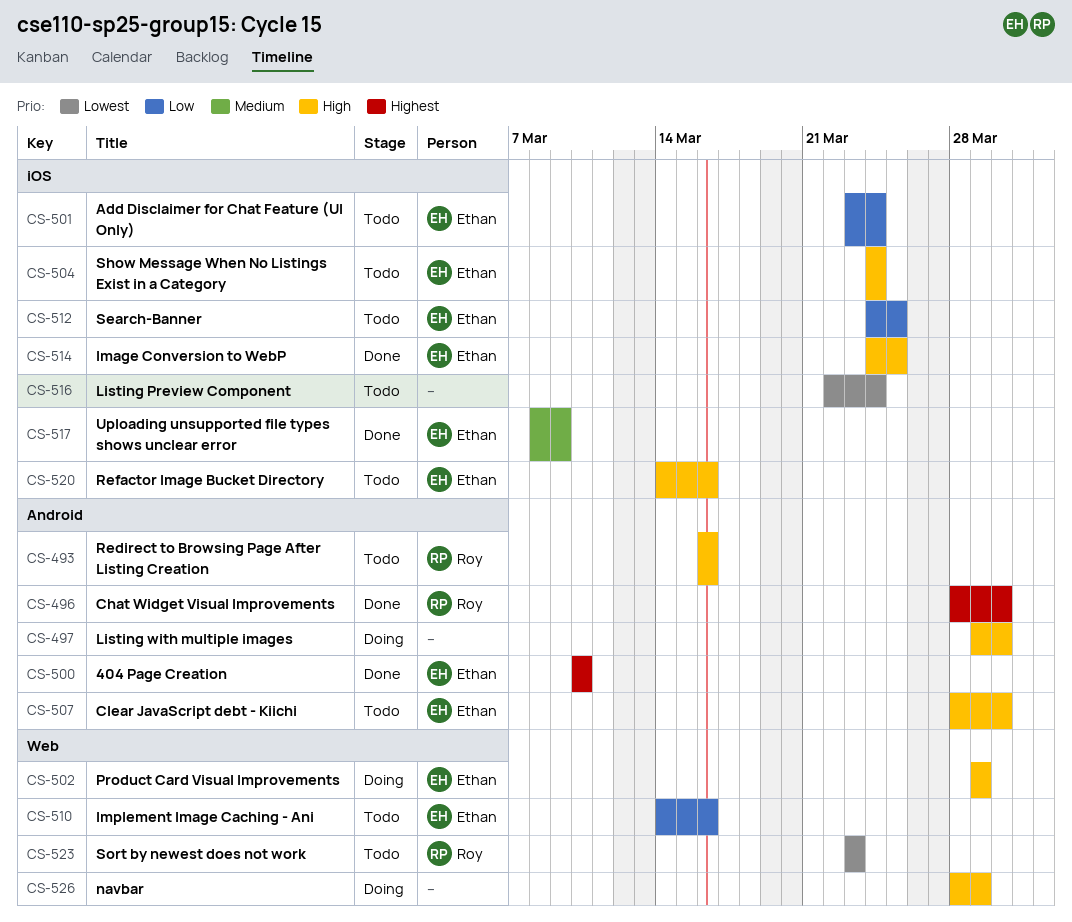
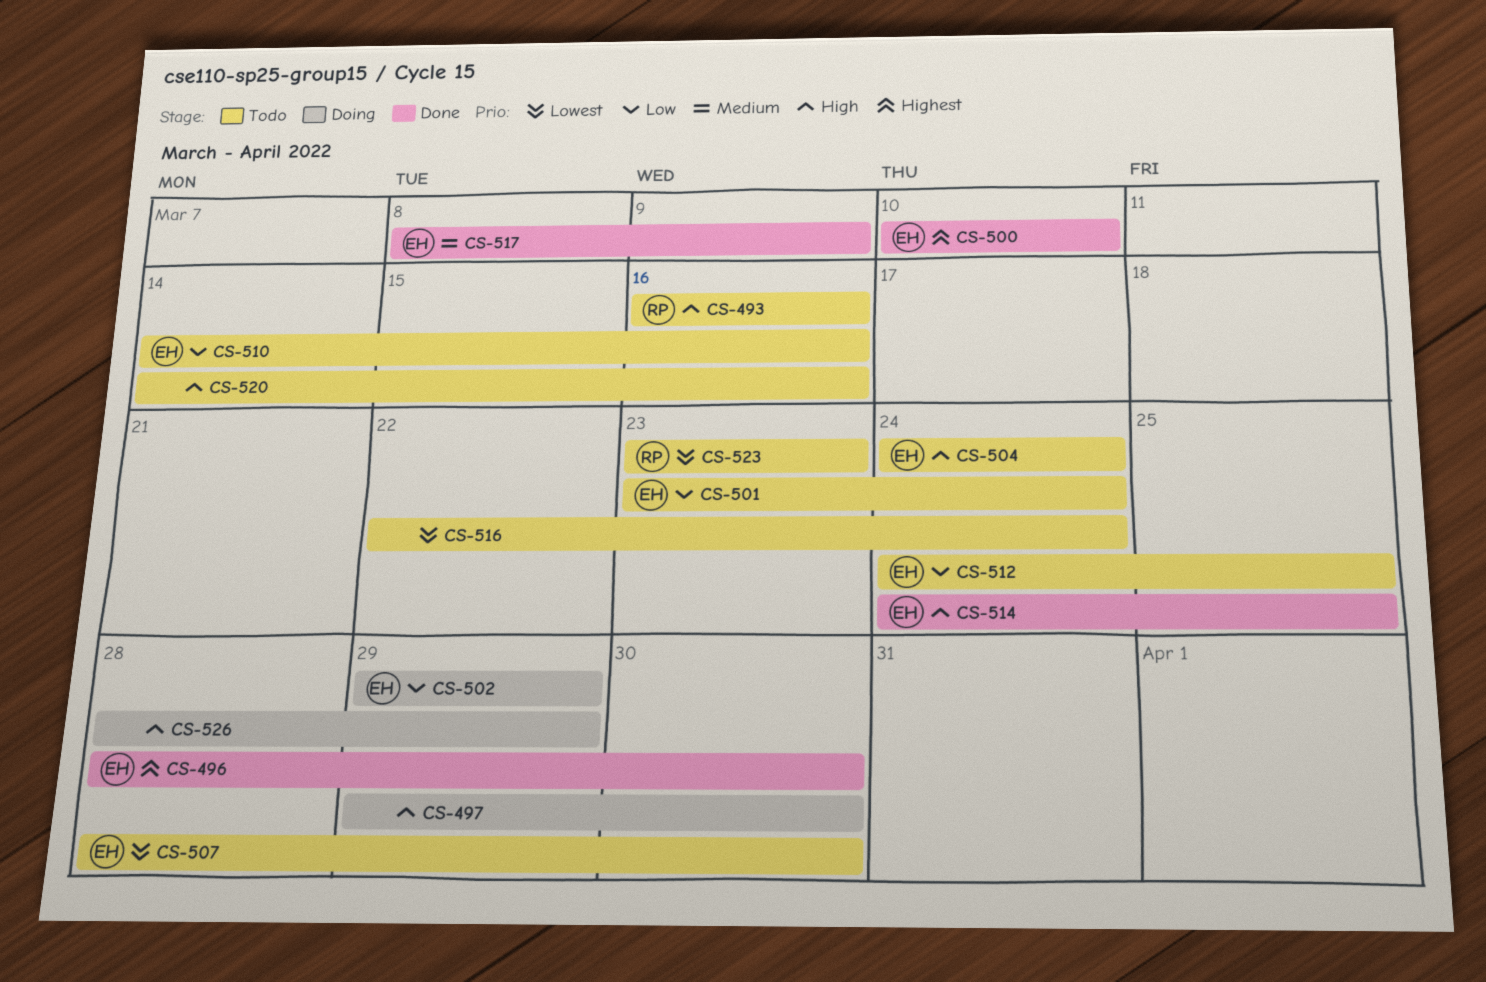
CS-496, owner: Roy -> Ethan
CS-502, priority: High -> Low
CS-507, priority: High -> Lowest
CS-520, owner: Ethan -> none

